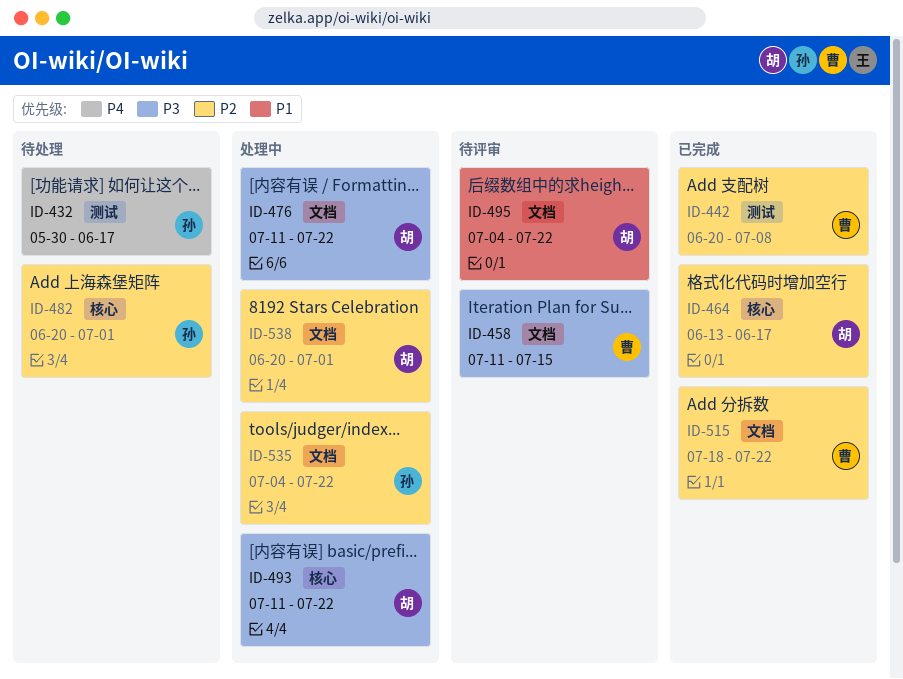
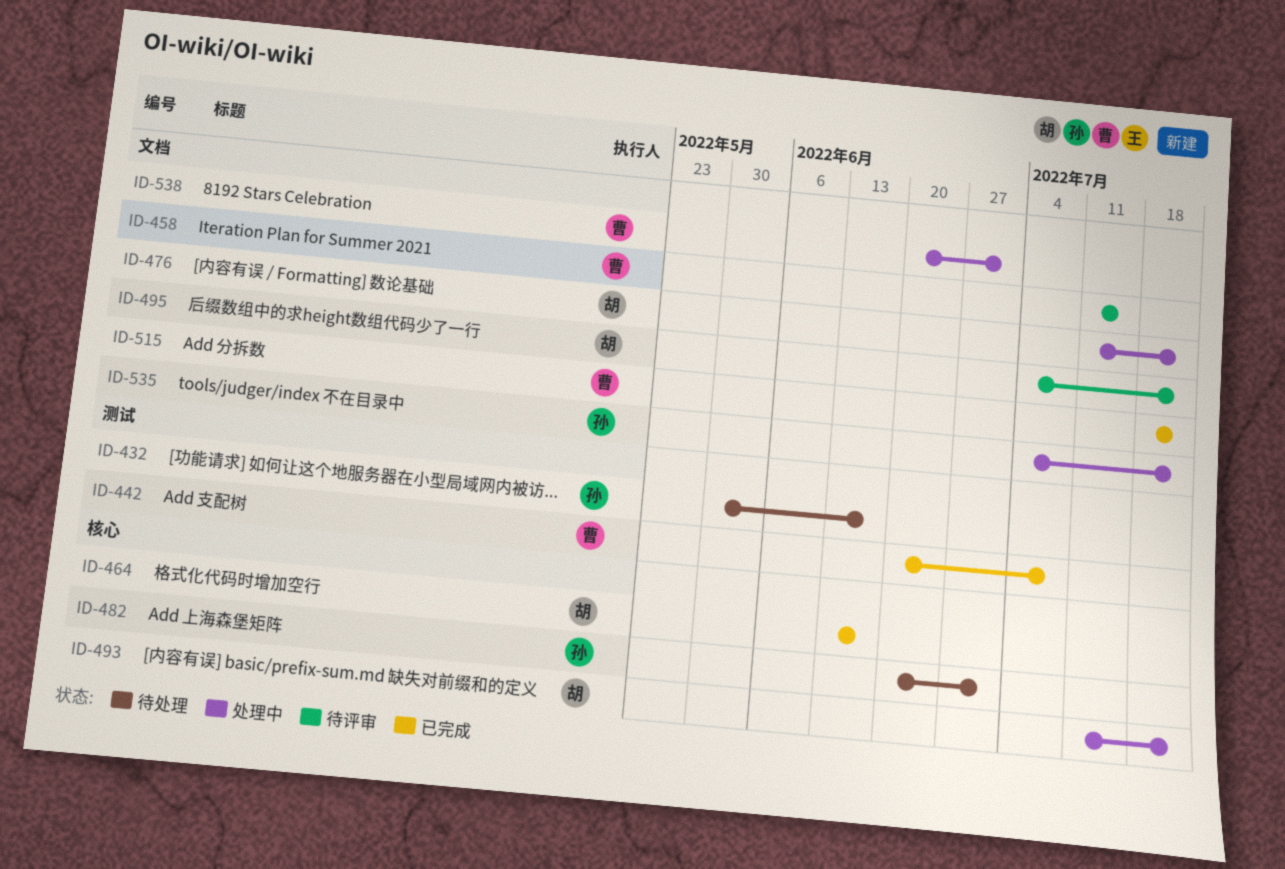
ID-538, owner: 胡 -> 曹

